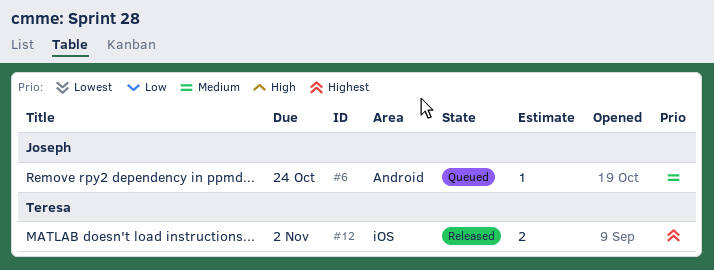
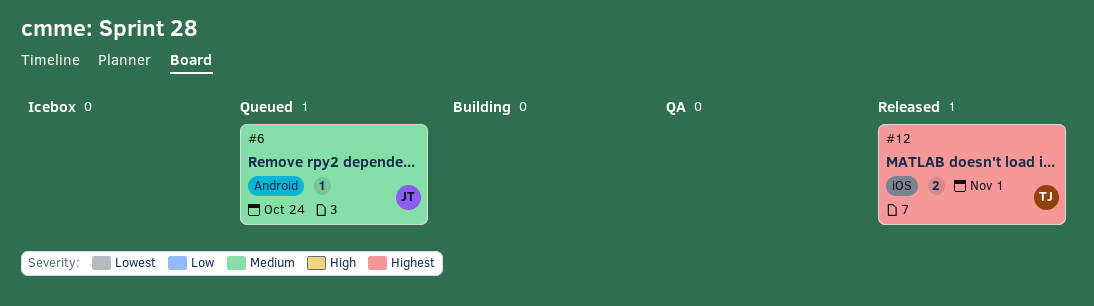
#12, due: Nov 2 -> Nov 1

